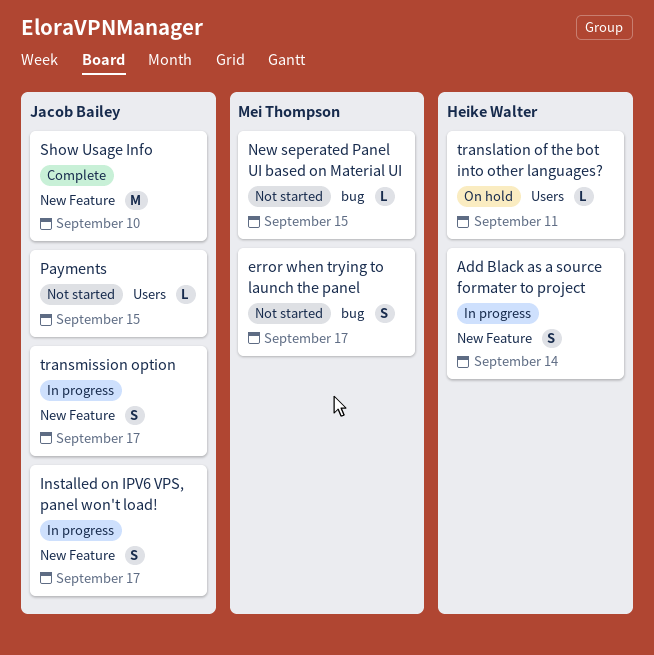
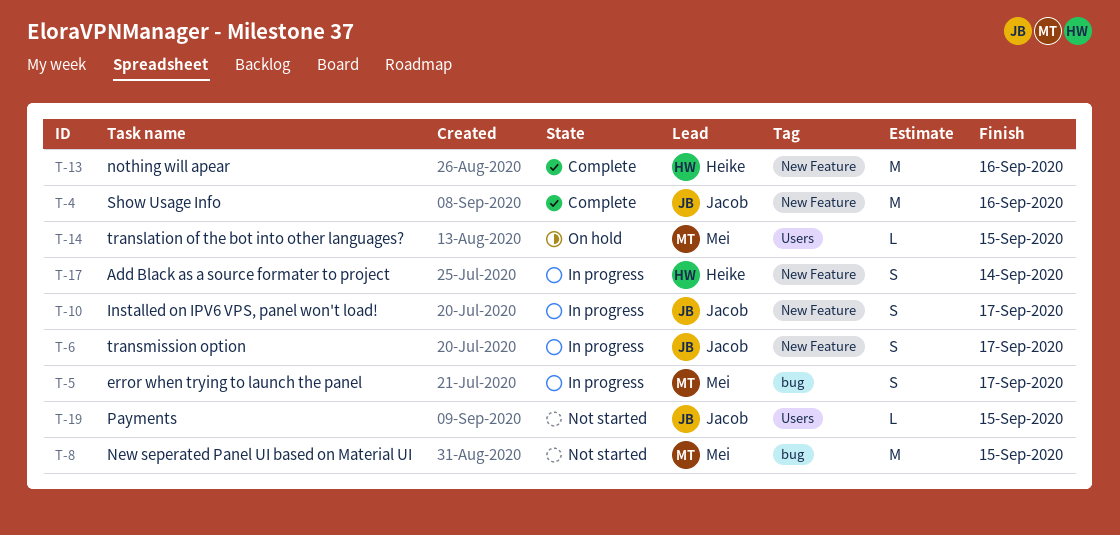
error when trying to launch the panel, status: Not started -> In progress
New seperated Panel UI based on Material UI, estimate: L -> M
nothing will apear: none -> present
Show Usage Info, due: Sep 10 -> Sep 16
translation of the bot into other languages?, owner: Heike Walter -> Mei Thompson
translation of the bot into other languages?, due: Sep 11 -> Sep 15

